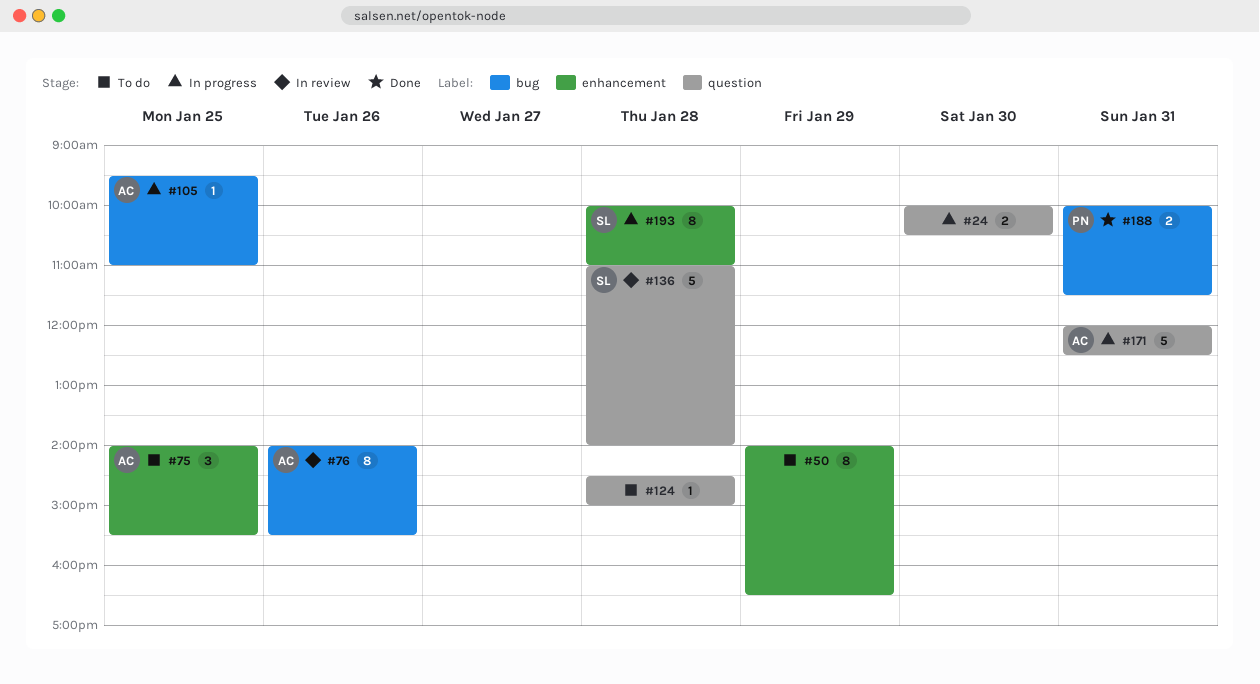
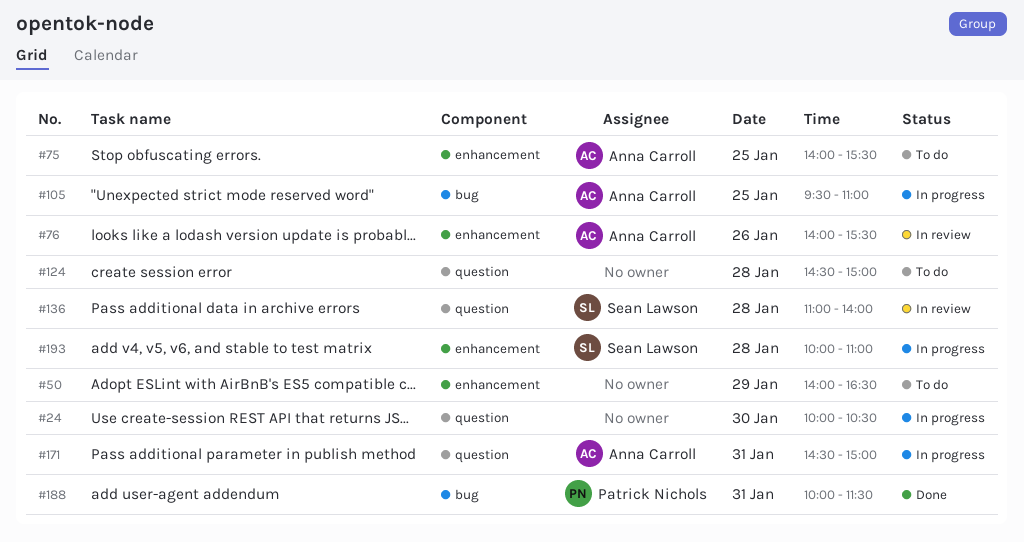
#76, label: bug -> enhancement
#171, begins: 12:00 -> 14:30
#171, ends: 12:30 -> 15:00

